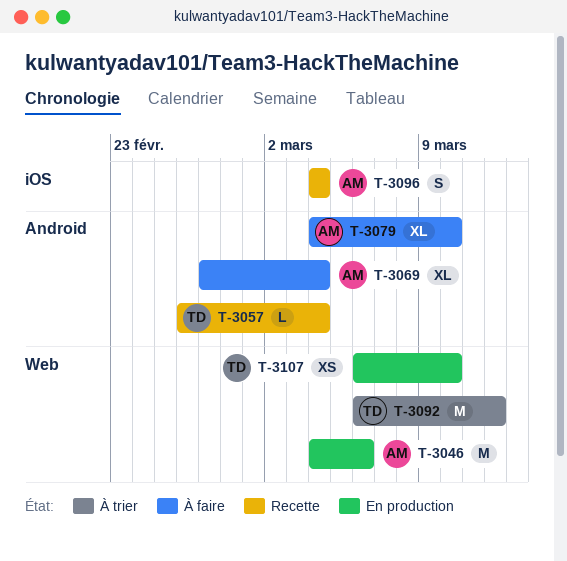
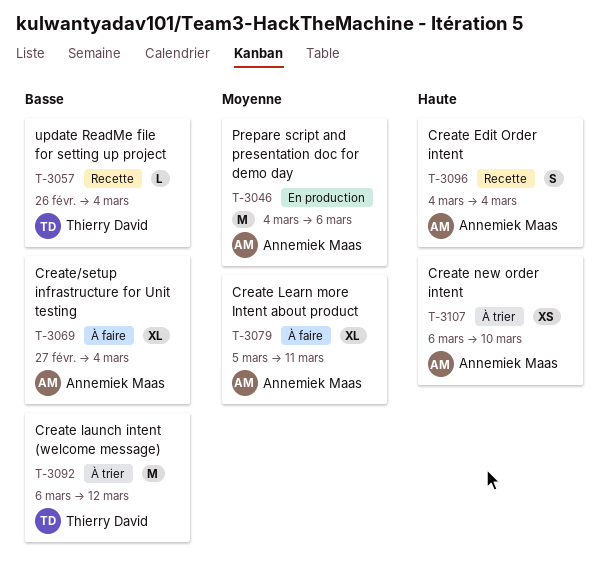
T-3079, start: Mar 4 -> Mar 5
T-3079, due: Mar 10 -> Mar 11
T-3107, status: En production -> À trier
T-3107, owner: Thierry David -> Annemiek Maas

